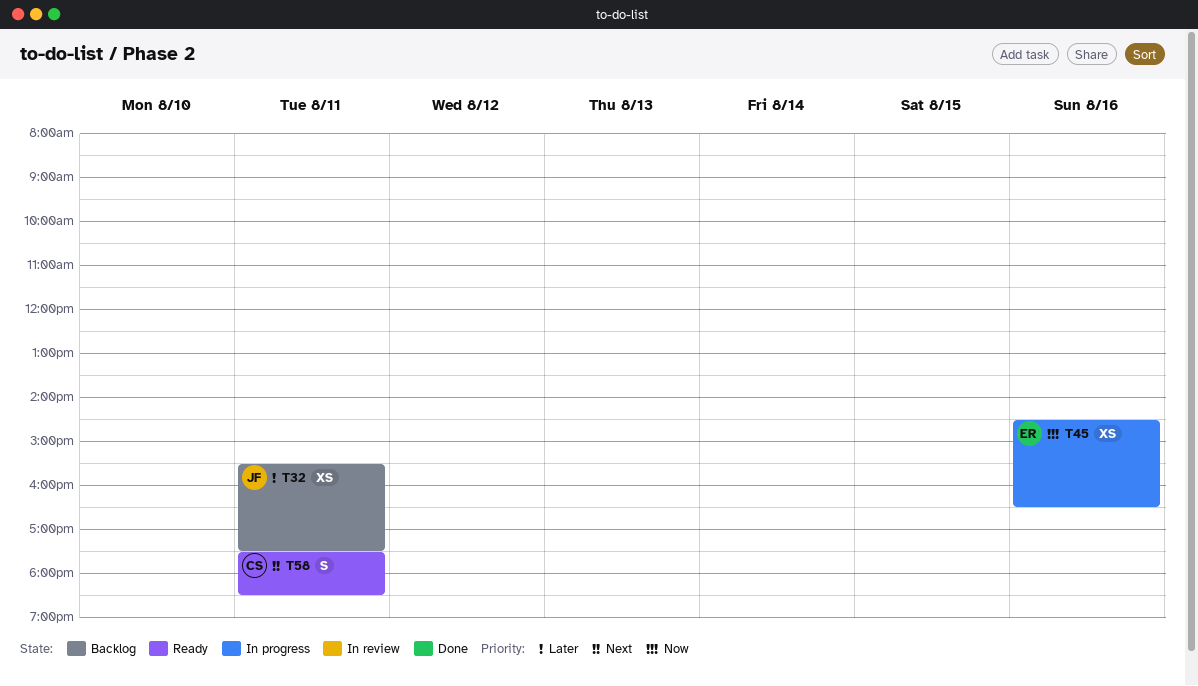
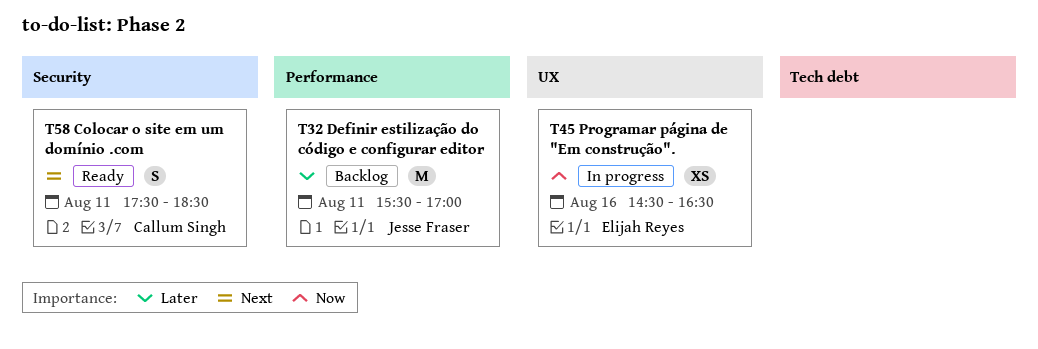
T32, estimate: XS -> M
T32, ends: 17:30 -> 17:00

